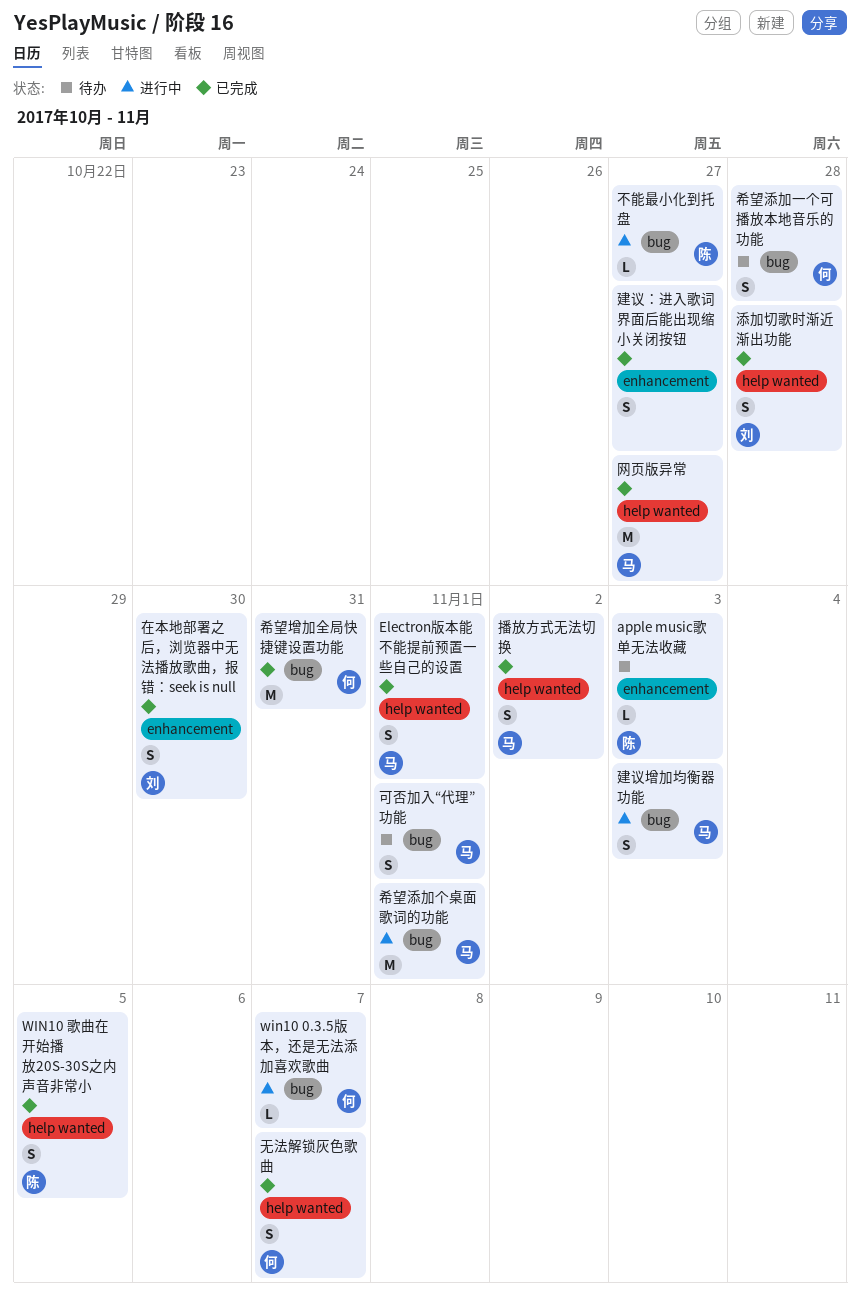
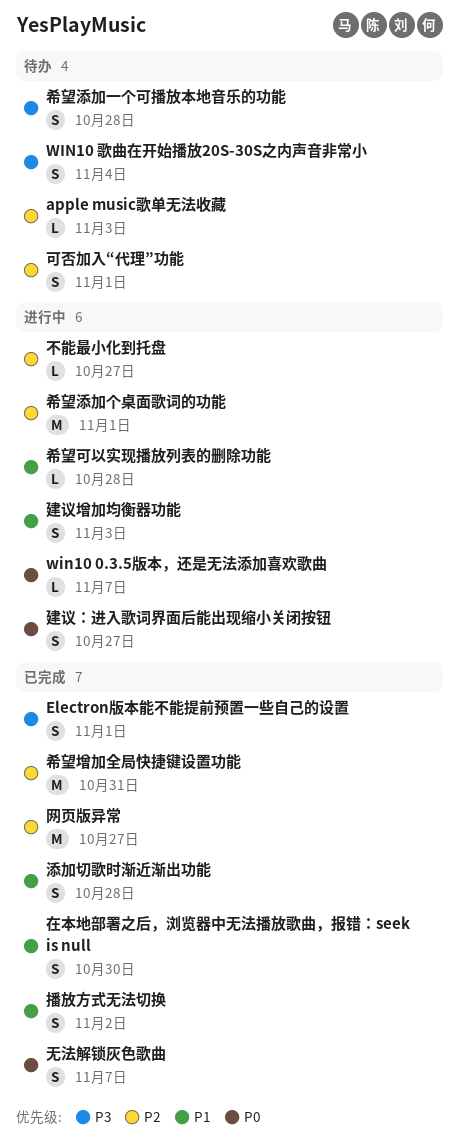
WIN10 歌曲在开始播放20S-30S之内声音非常小, status: 已完成 -> 待办
WIN10 歌曲在开始播放20S-30S之内声音非常小, due: Nov 5 -> Nov 4
希望可以实现播放列表的删除功能: none -> present
建议：进入歌词界面后能出现缩小关闭按钮, status: 已完成 -> 进行中

